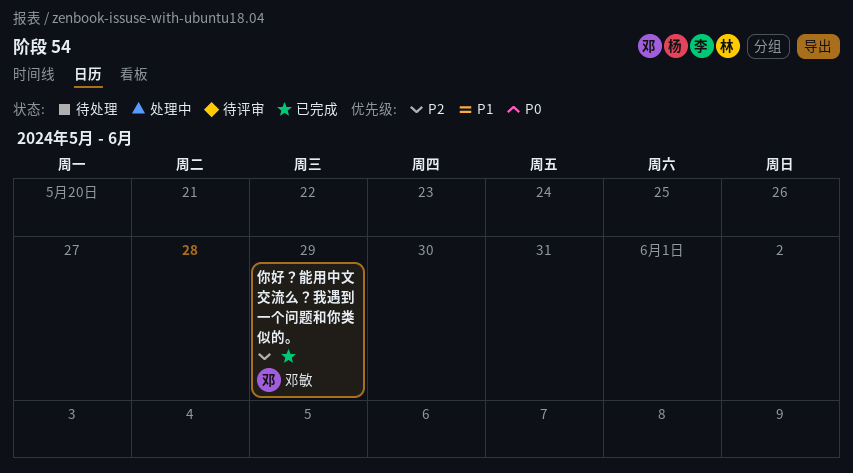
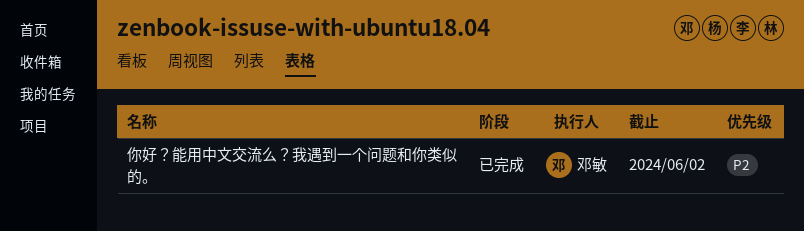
你好？能用中文交流么？我遇到一个问题和你类似的。, due: May 29 -> Jun 2

